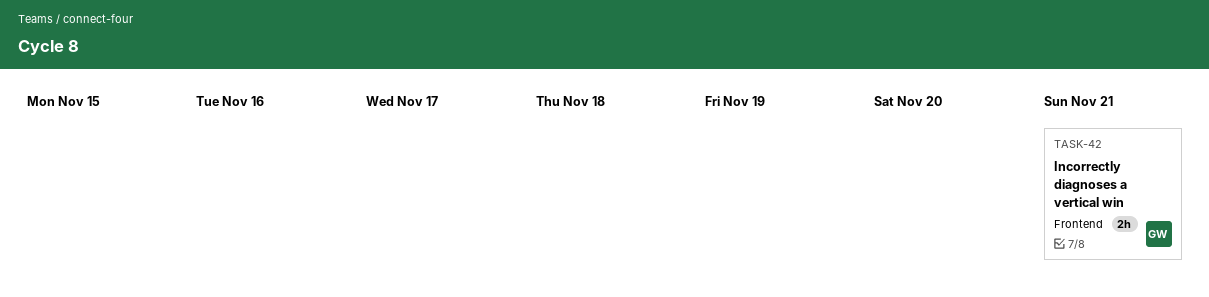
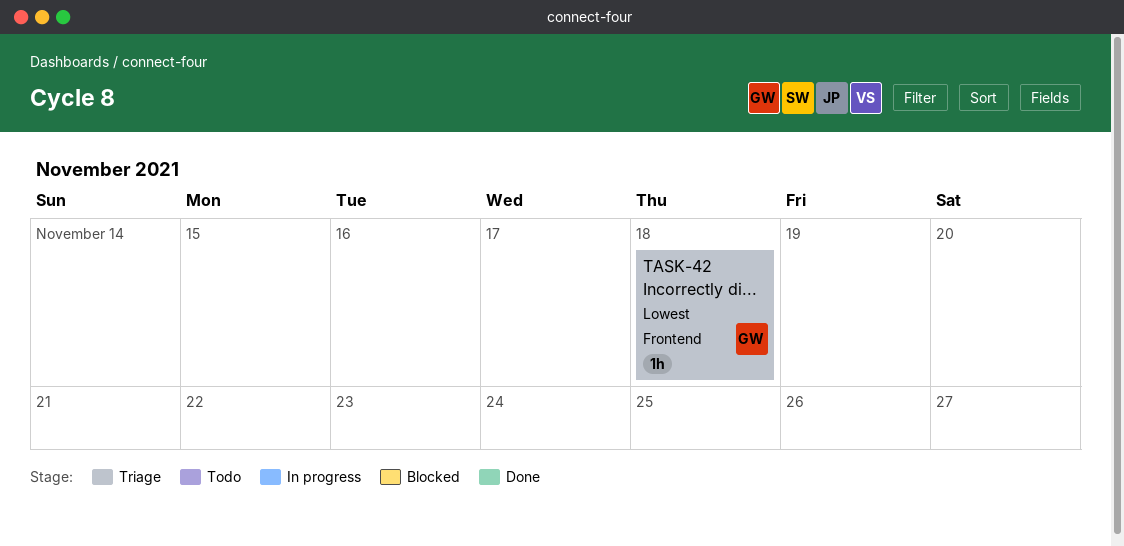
TASK-42, estimate: 2h -> 1h
TASK-42, due: Nov 21 -> Nov 18

